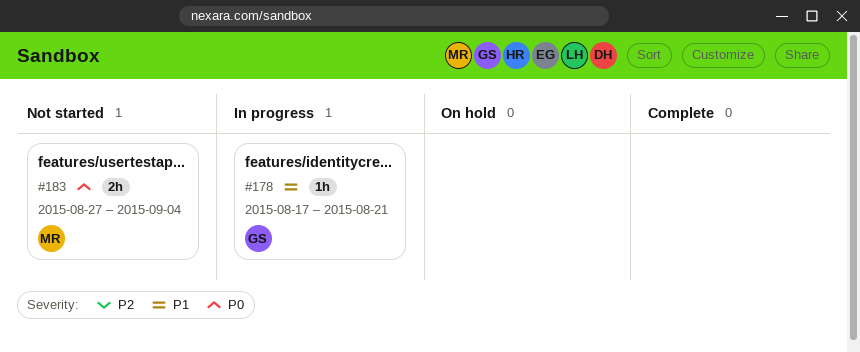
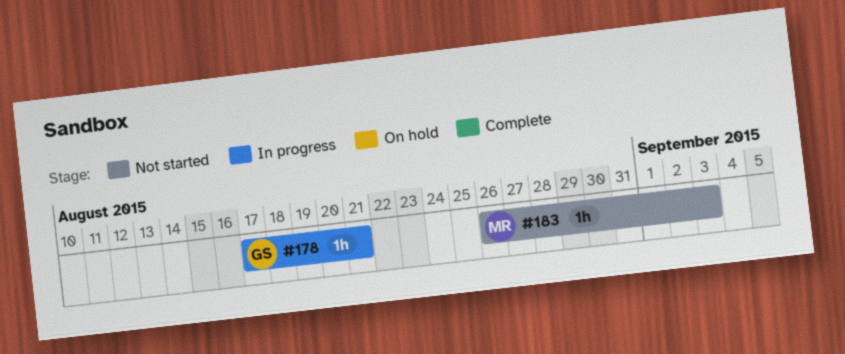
#183, estimate: 2h -> 1h
#183, start: Aug 27 -> Aug 26
#183, due: Sep 4 -> Sep 3

